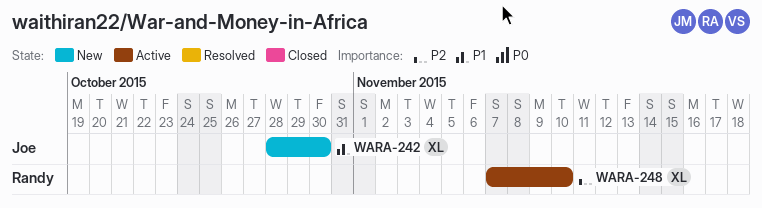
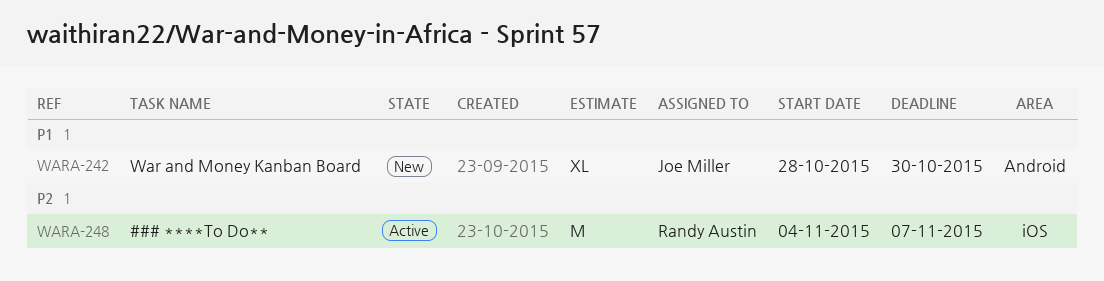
WARA-248, estimate: XL -> M
WARA-248, start: Nov 7 -> Nov 4
WARA-248, due: Nov 10 -> Nov 7

